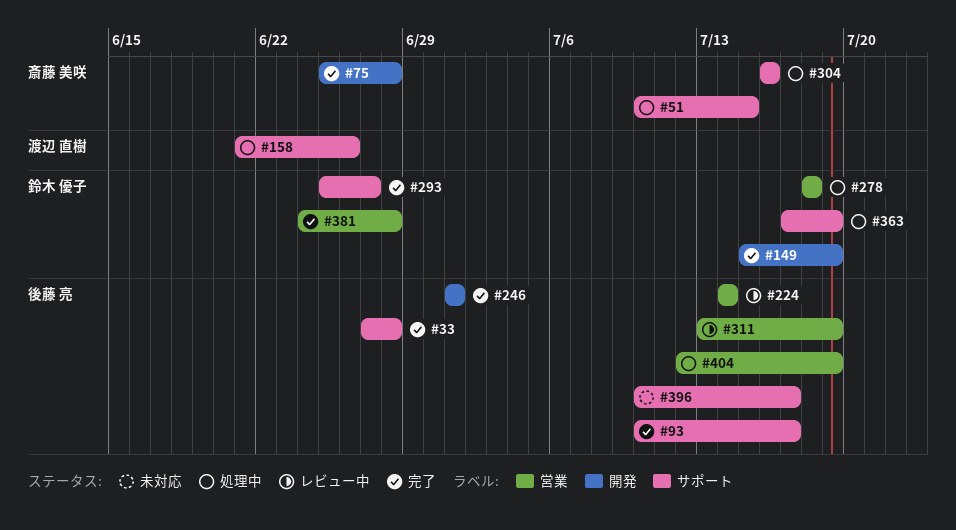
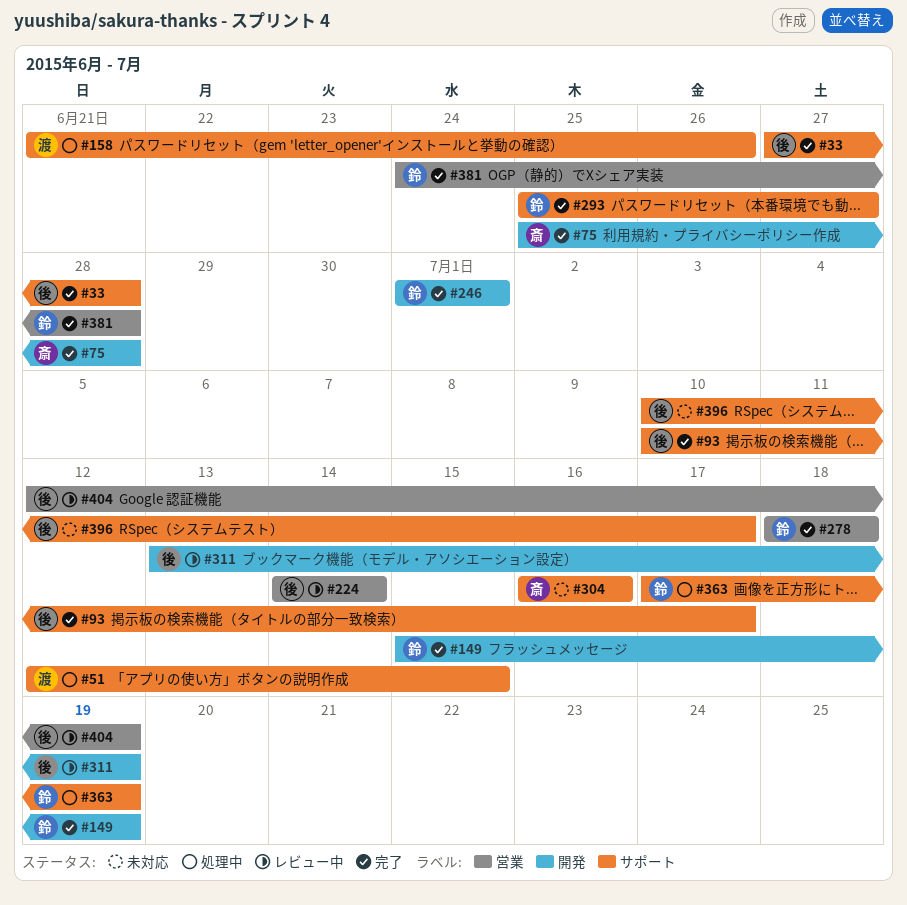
#51, owner: 斎藤 美咲 -> 渡辺 直樹
#51, start: Jul 10 -> Jul 12
#246, owner: 後藤 亮 -> 鈴木 優子
#278, status: 処理中 -> 完了
#304, status: 処理中 -> 未対応
#311, label: 営業 -> 開発
#404, status: 処理中 -> レビュー中

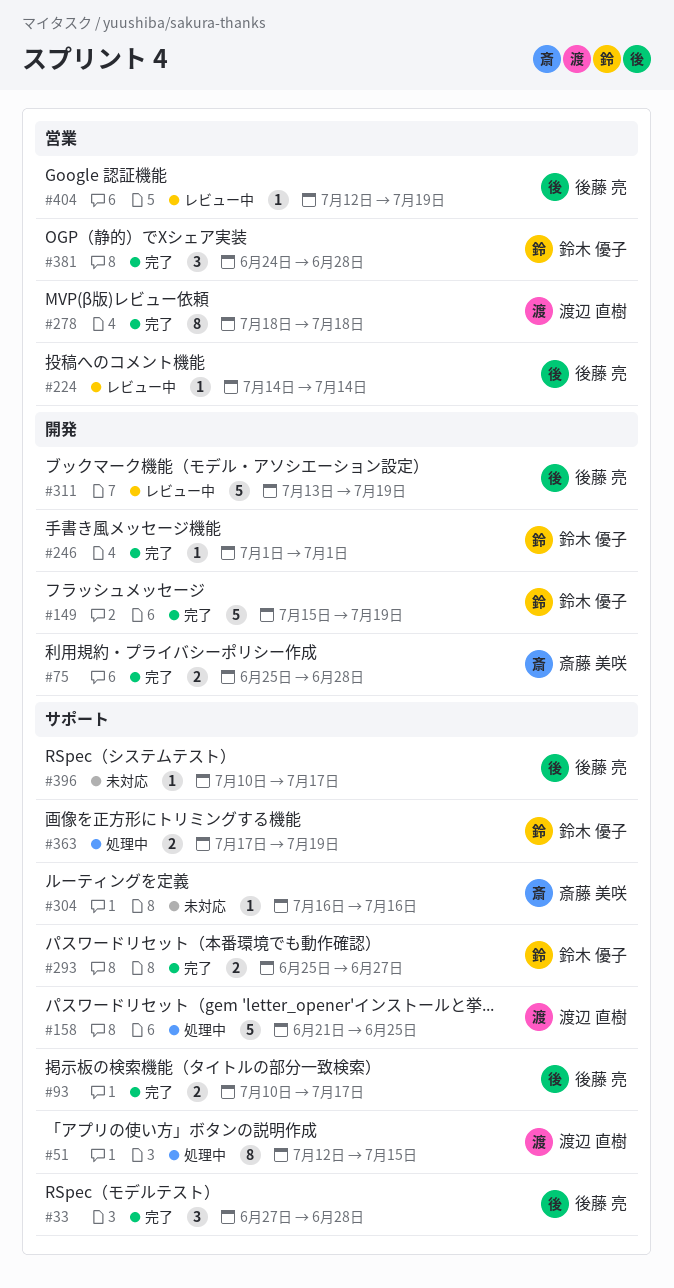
#158, due: Jun 26 -> Jun 25
#278, owner: 鈴木 優子 -> 渡辺 直樹

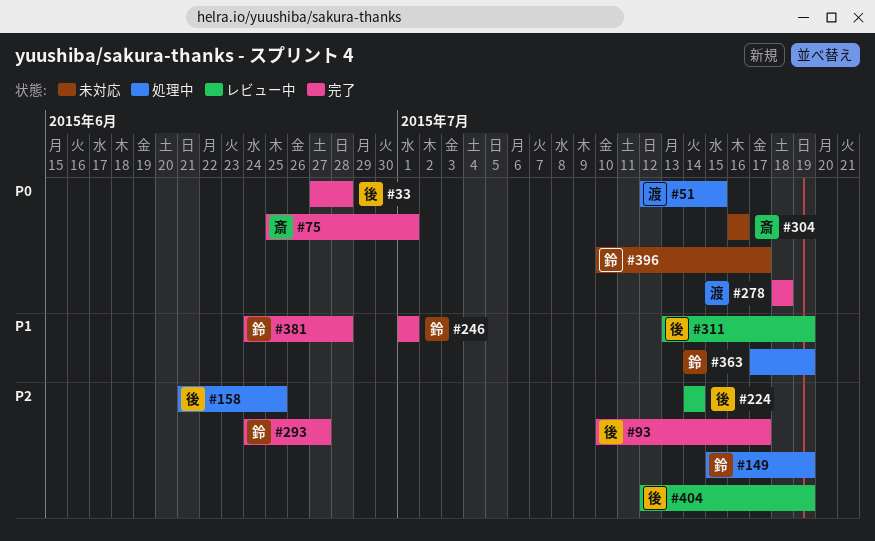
#75, due: Jun 28 -> Jul 1
#149, status: 完了 -> 処理中
#158, owner: 渡辺 直樹 -> 後藤 亮
#293, start: Jun 25 -> Jun 24
#396, owner: 後藤 亮 -> 鈴木 優子

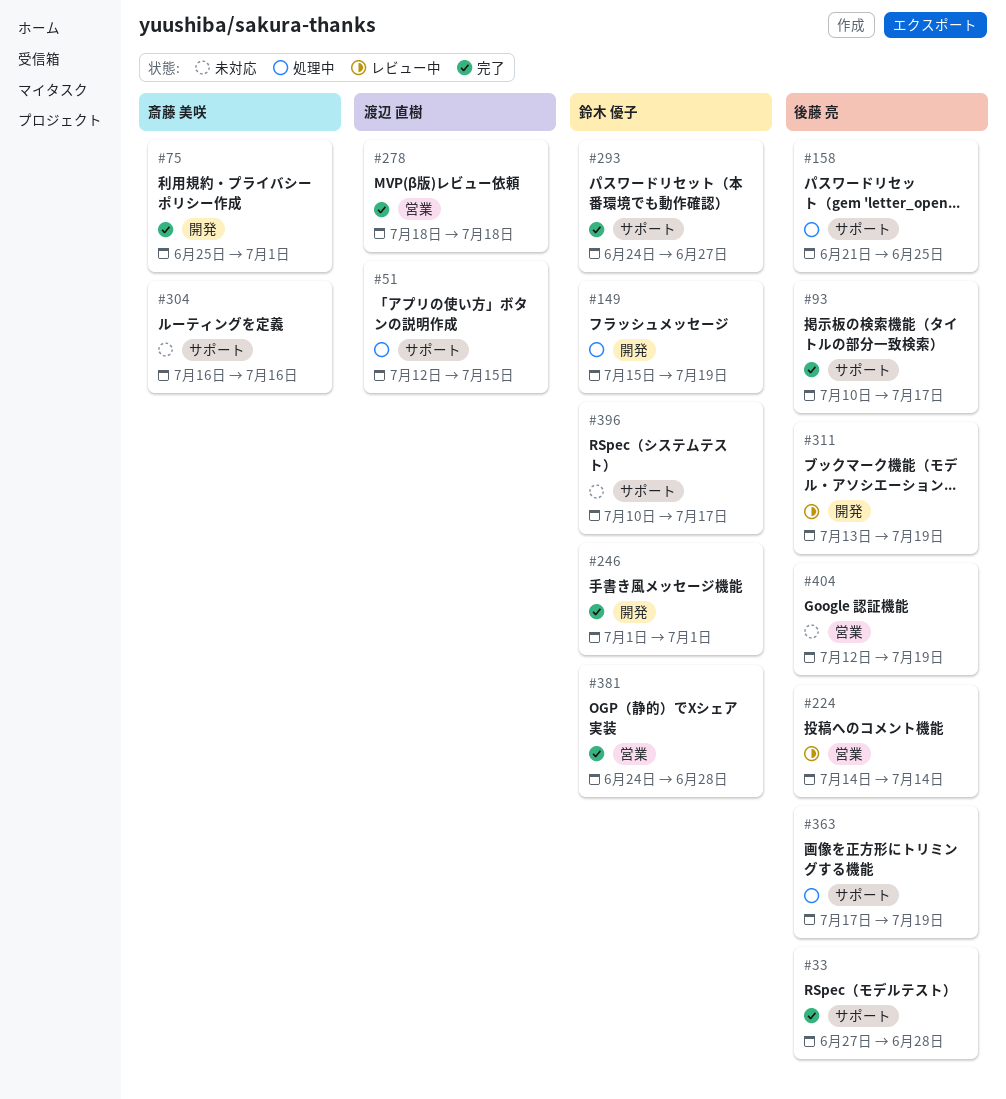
#363, owner: 鈴木 優子 -> 後藤 亮
#404, status: レビュー中 -> 未対応

